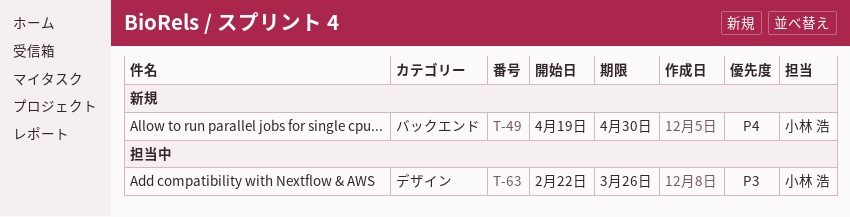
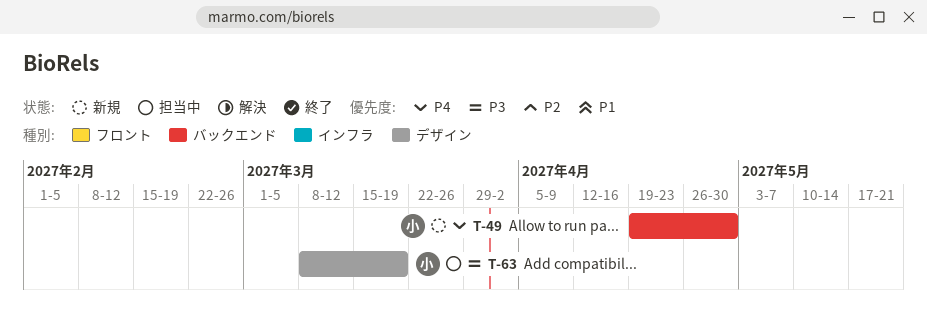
T-63, start: Feb 22 -> Mar 8
T-63, due: Mar 26 -> Mar 19

